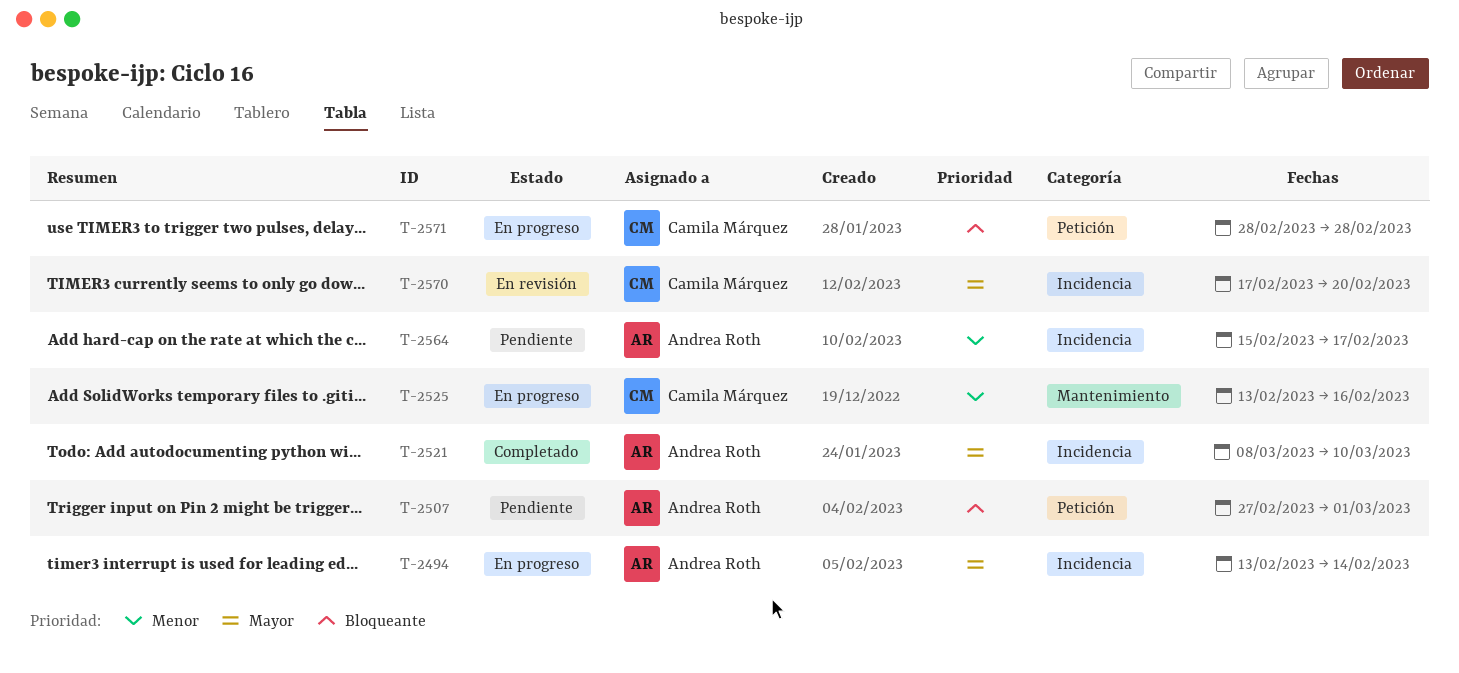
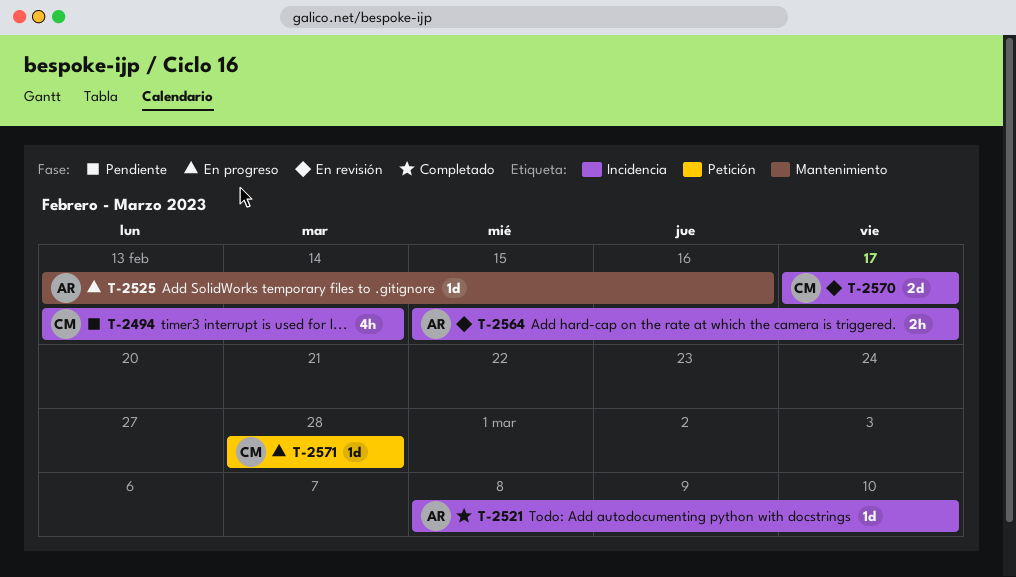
T-2494, status: En progreso -> Pendiente
T-2494, owner: Andrea Roth -> Camila Márquez
T-2507: present -> none
T-2525, owner: Camila Márquez -> Andrea Roth
T-2564, status: Pendiente -> En revisión
T-2570, due: Feb 20 -> Feb 17

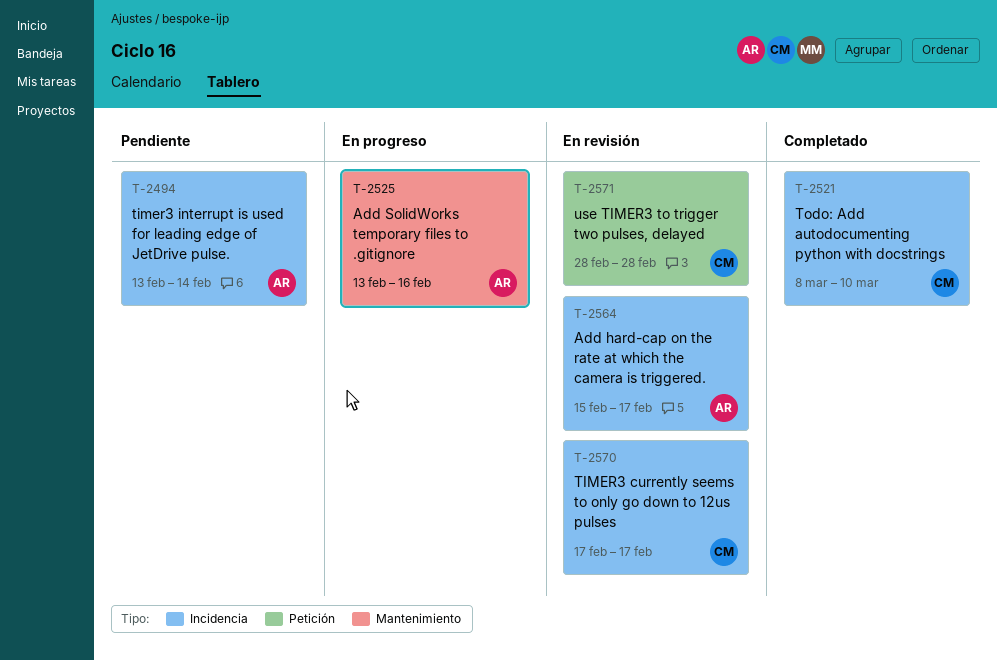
T-2494, owner: CM -> AR
T-2521, owner: AR -> CM
T-2571, status: En progreso -> En revisión

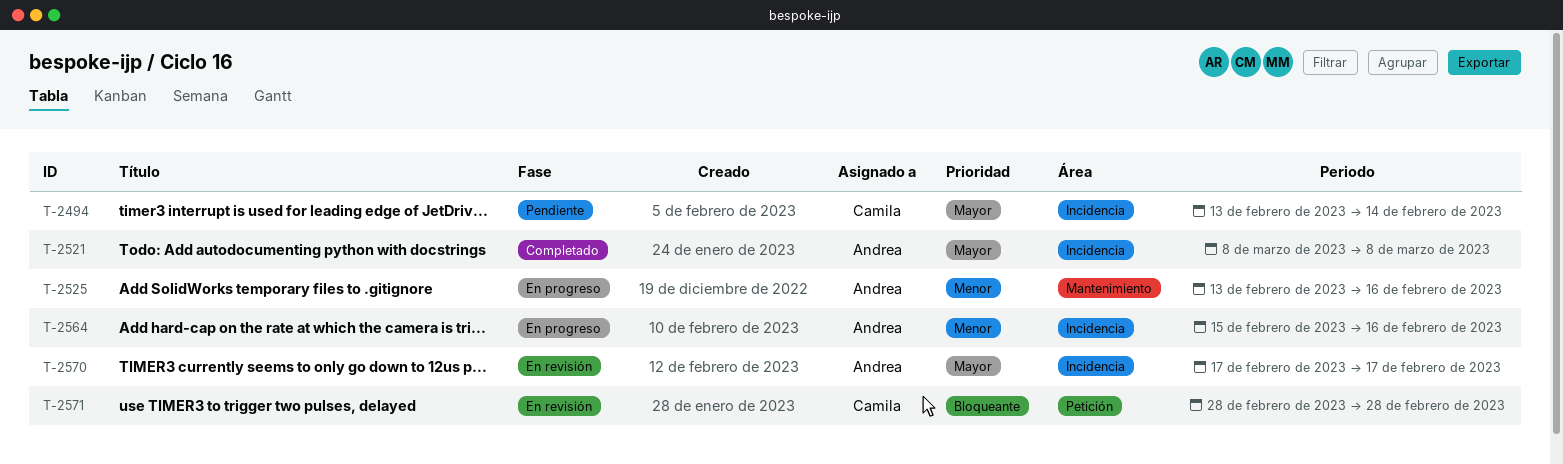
T-2494, owner: Andrea -> Camila
T-2521, owner: Camila -> Andrea
T-2521, due: Mar 10 -> Mar 8
T-2564, status: En revisión -> En progreso
T-2564, due: Feb 17 -> Feb 16
T-2570, owner: Camila -> Andrea

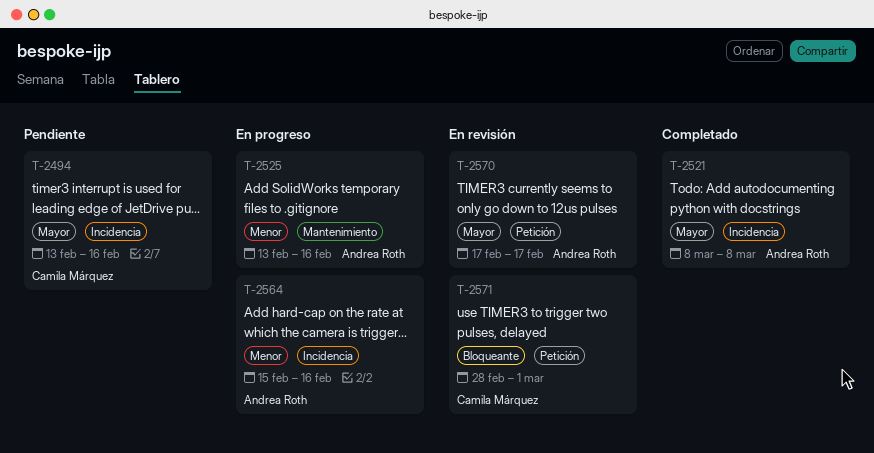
T-2494, due: Feb 14 -> Feb 16
T-2570, label: Incidencia -> Petición
T-2571, due: Feb 28 -> Mar 1

